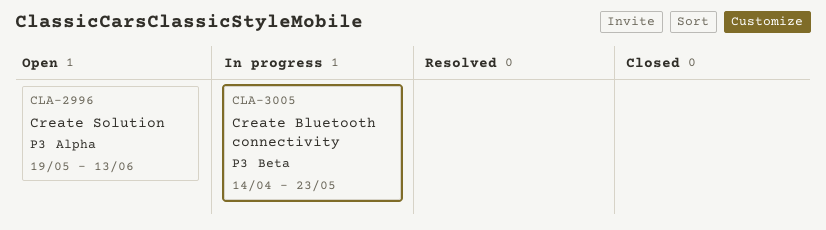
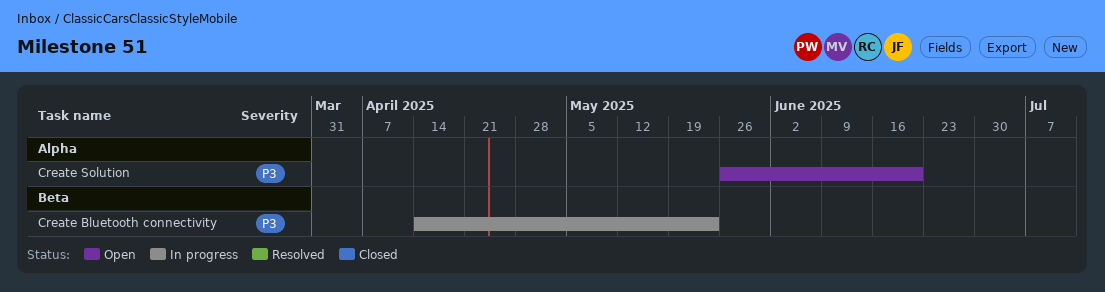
Create Solution, start: May 19 -> May 26
Create Solution, due: Jun 13 -> Jun 20

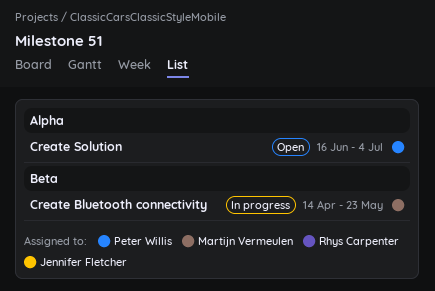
Create Solution, start: May 26 -> Jun 16
Create Solution, due: Jun 20 -> Jul 4

